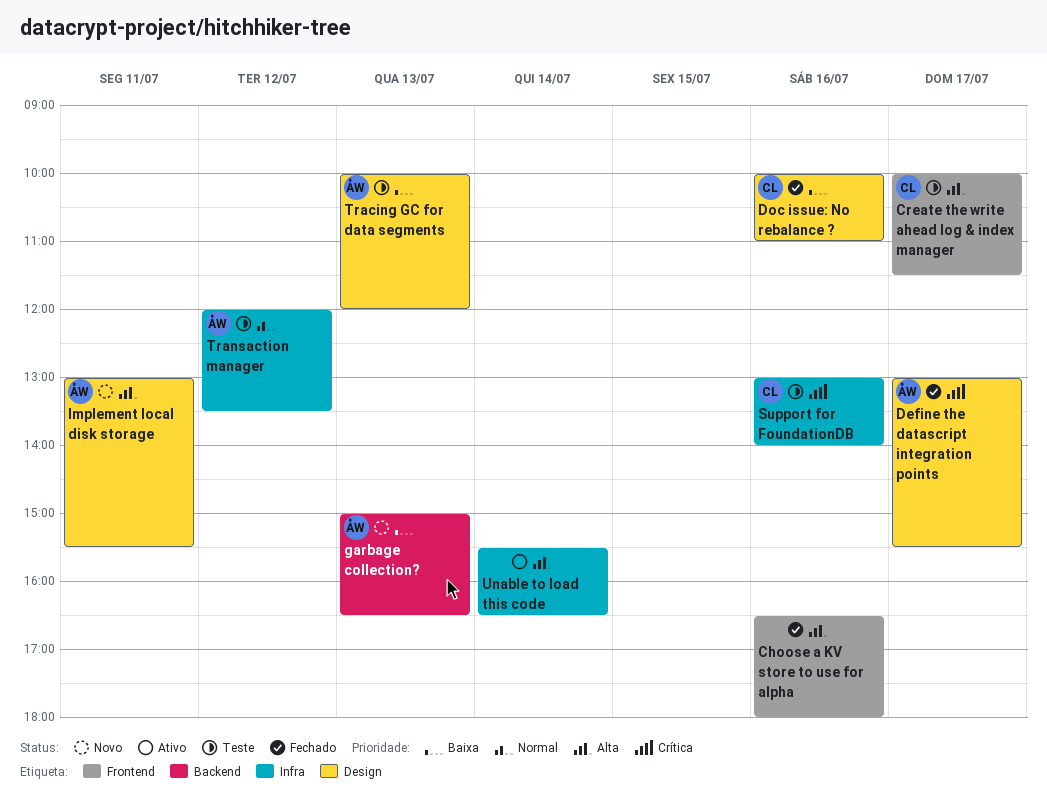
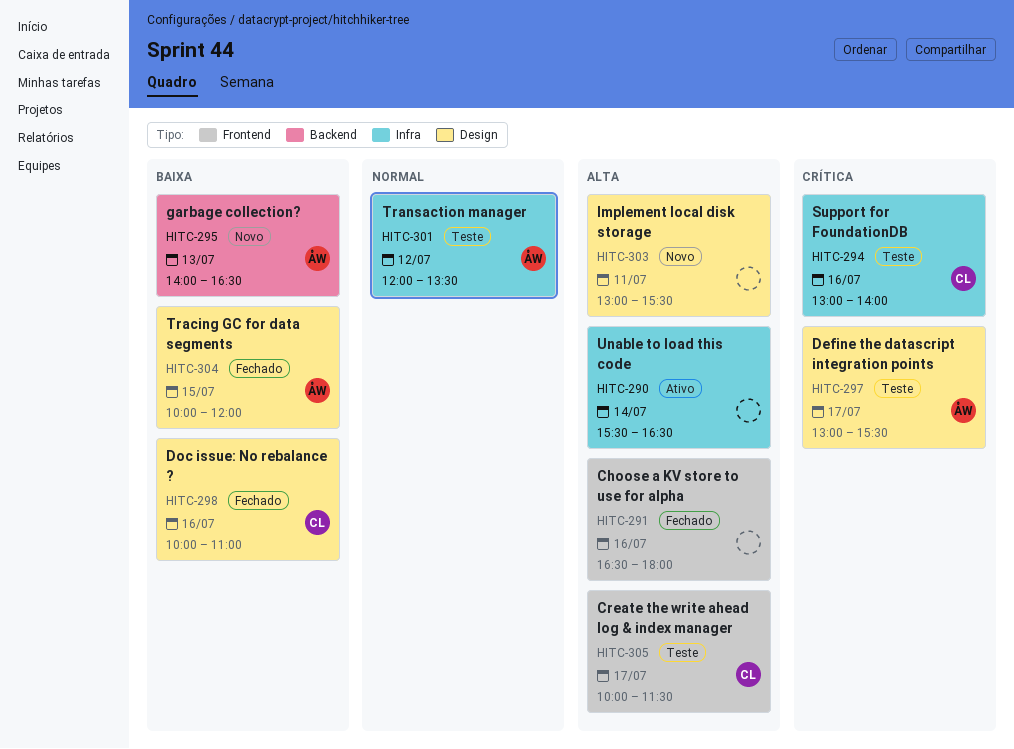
Define the datascript integration points, status: Fechado -> Teste
garbage collection?, begins: 15:00 -> 14:00
Implement local disk storage, owner: ÅW -> none
Tracing GC for data segments, status: Teste -> Fechado
Tracing GC for data segments, day: Jul 13 -> Jul 15

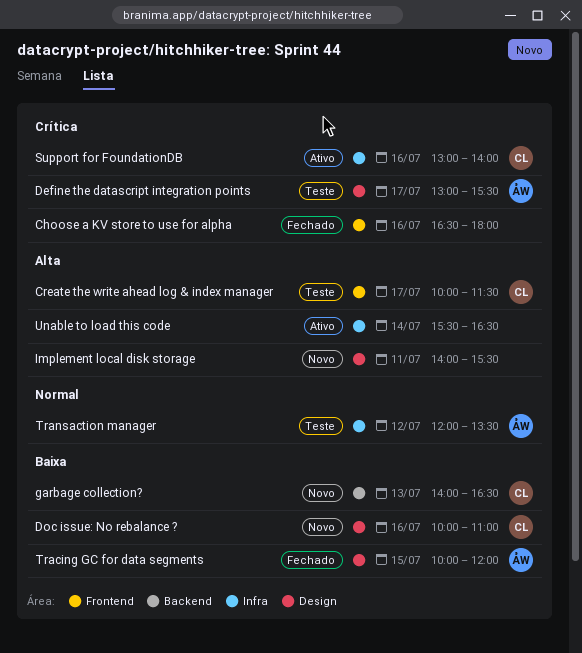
Choose a KV store to use for alpha, priority: Alta -> Crítica
Doc issue: No rebalance ?, status: Fechado -> Novo
garbage collection?, owner: ÅW -> CL
Implement local disk storage, begins: 13:00 -> 14:00
Support for FoundationDB, status: Teste -> Ativo

